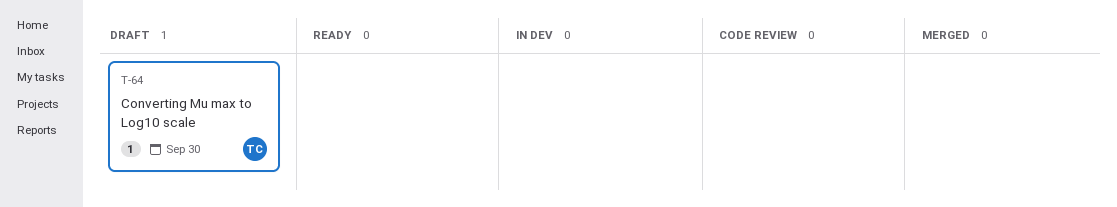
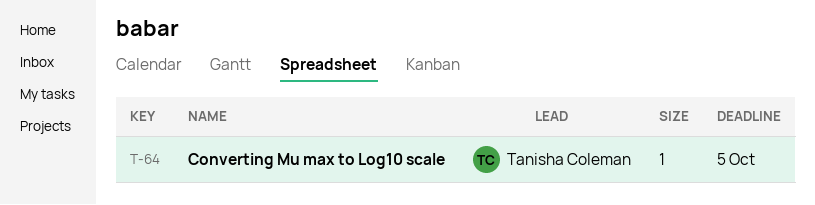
T-64, due: Sep 30 -> Oct 5

